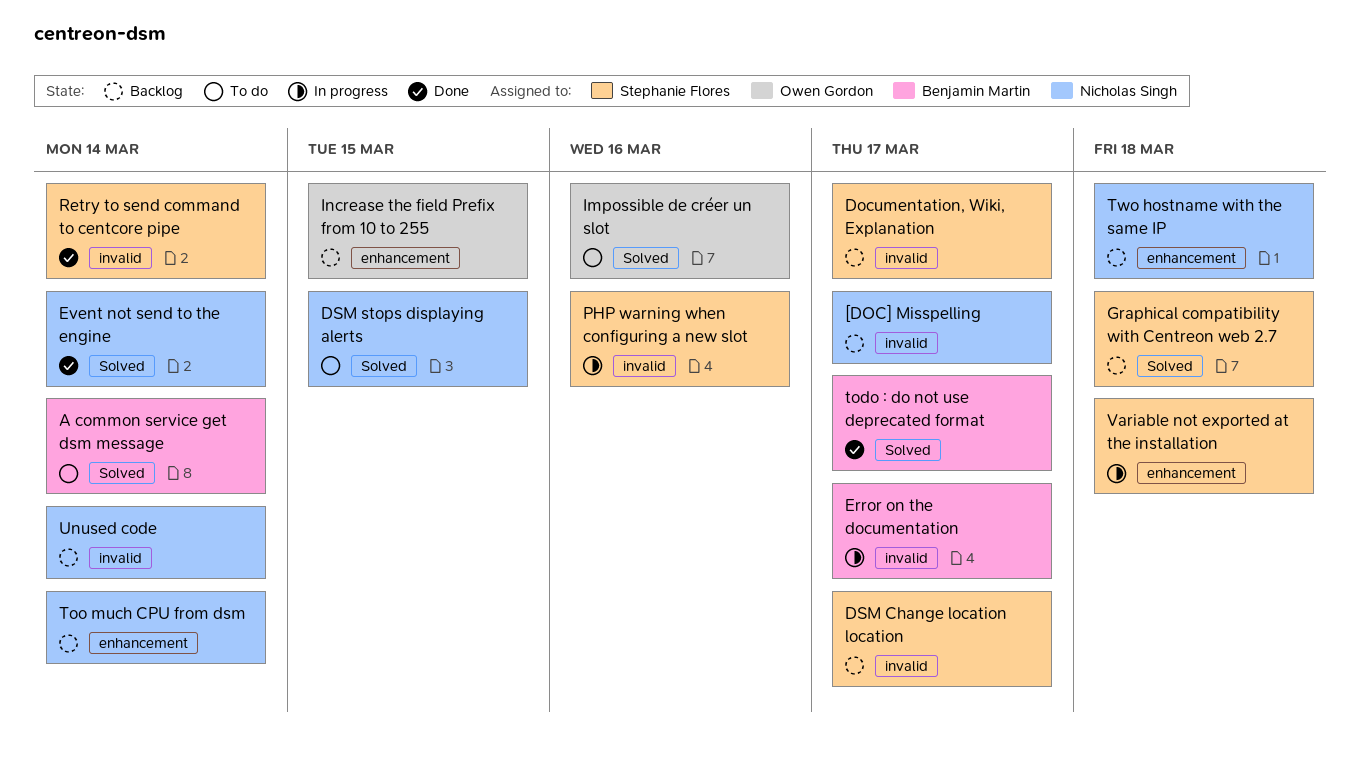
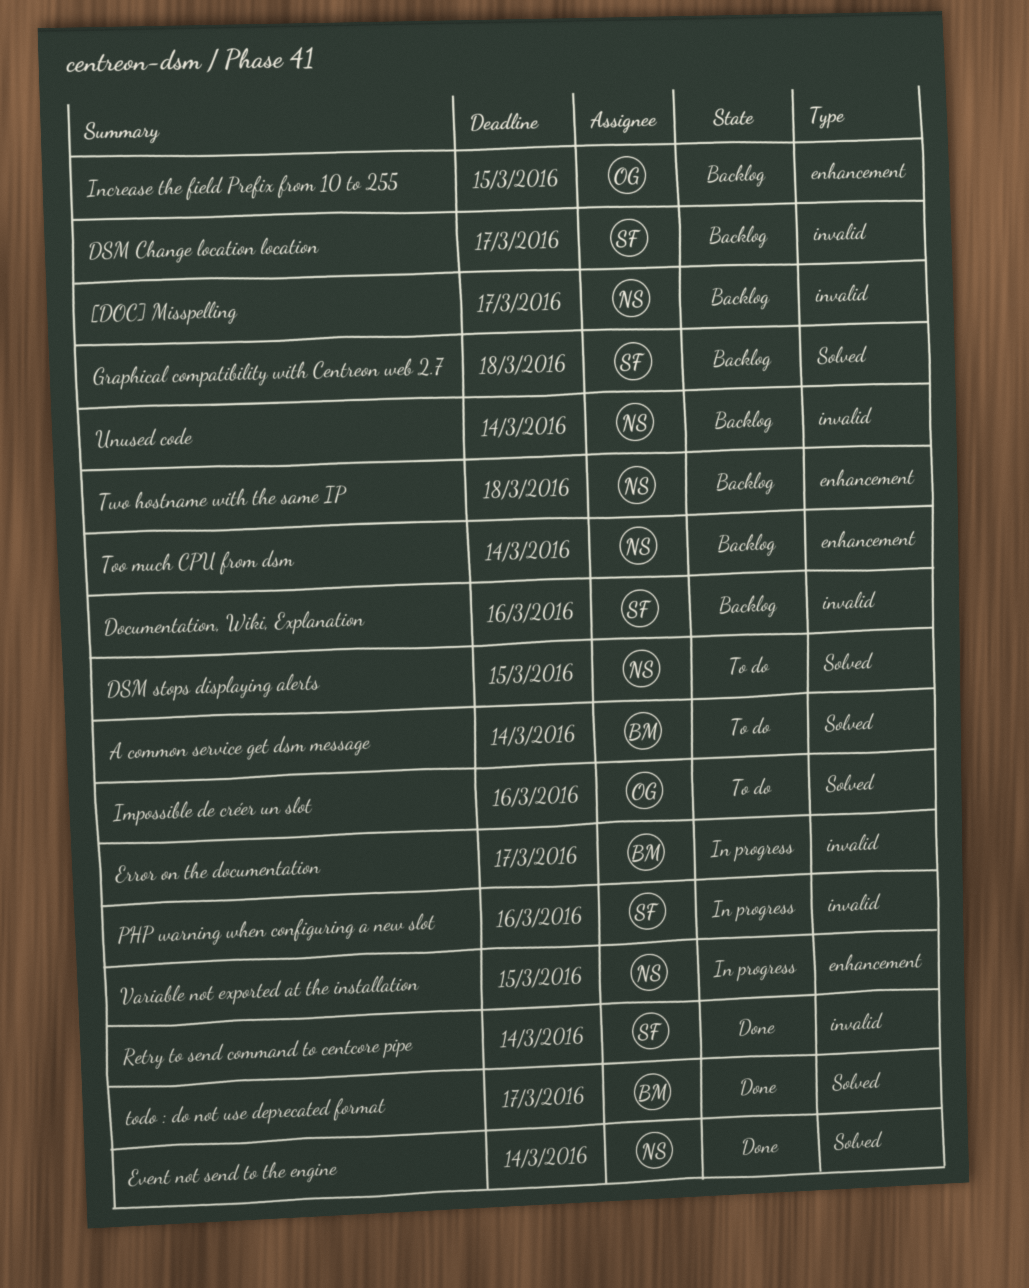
Documentation, Wiki, Explanation, due: Mar 17 -> Mar 16
Variable not exported at the installation, owner: Stephanie Flores -> Nicholas Singh
Variable not exported at the installation, due: Mar 18 -> Mar 15

